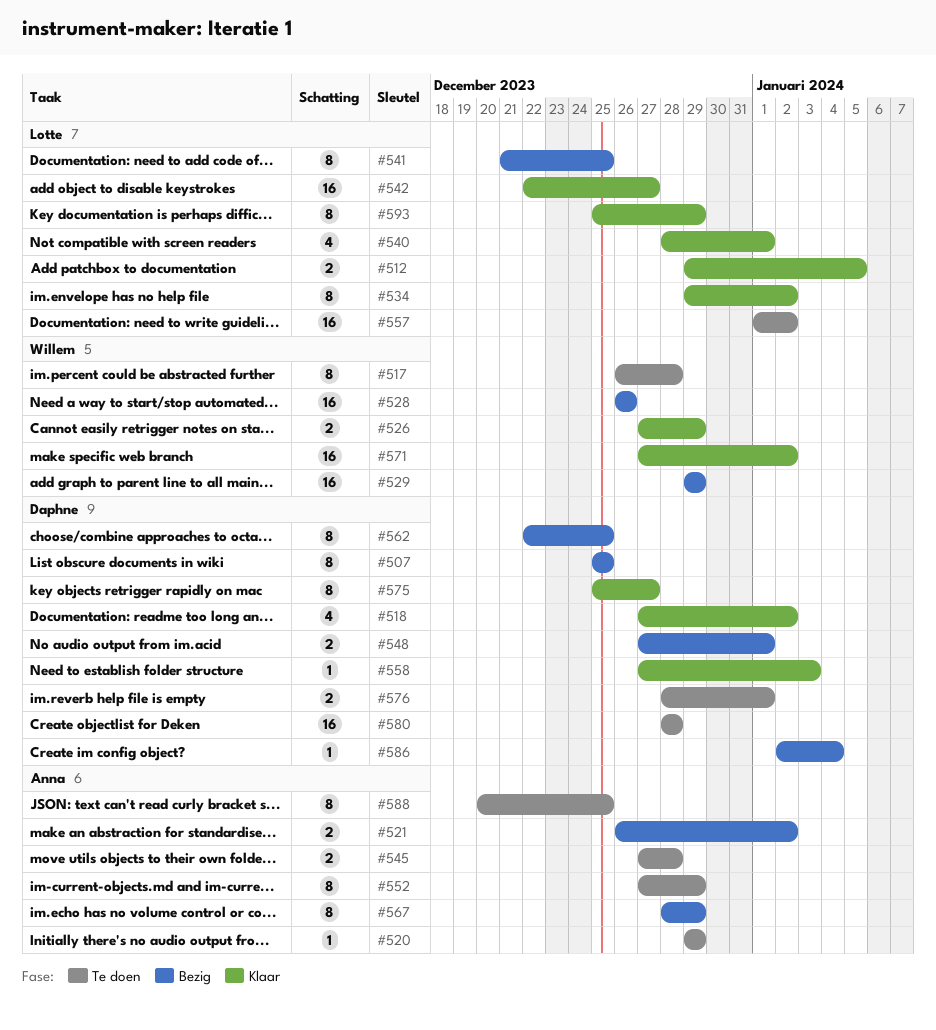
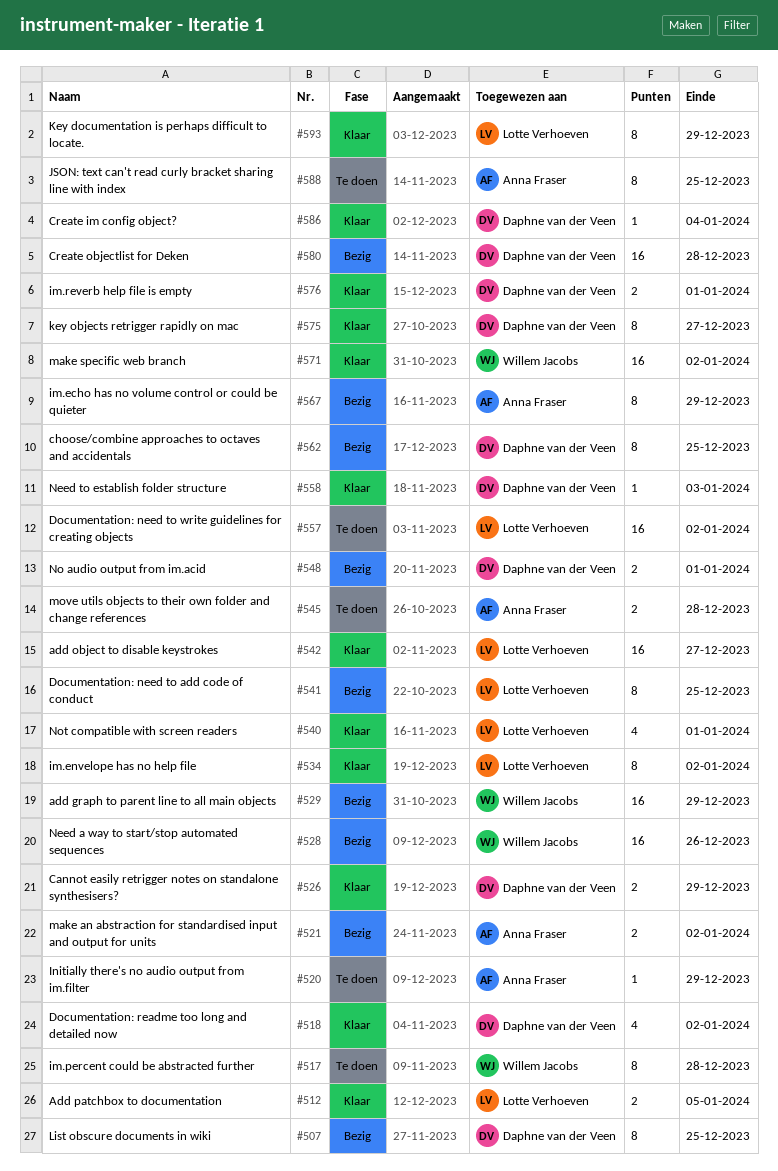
#526, owner: Willem Jacobs -> Daphne van der Veen
#552: present -> none
#576, status: Te doen -> Klaar
#580, status: Te doen -> Bezig
#586, status: Bezig -> Klaar

